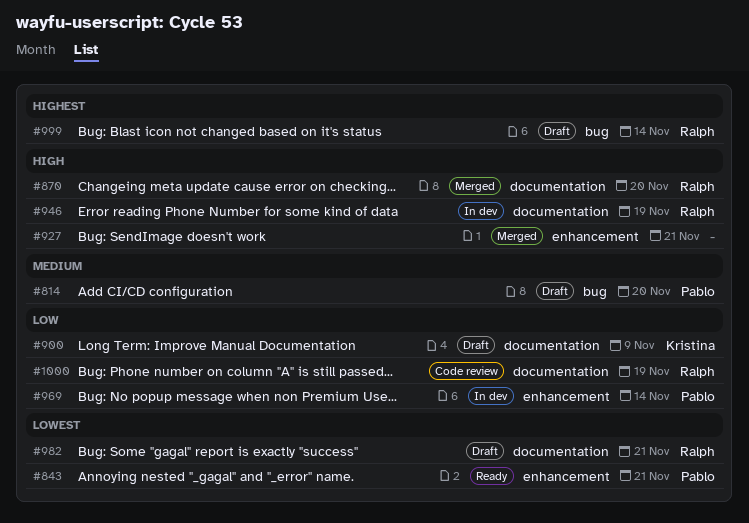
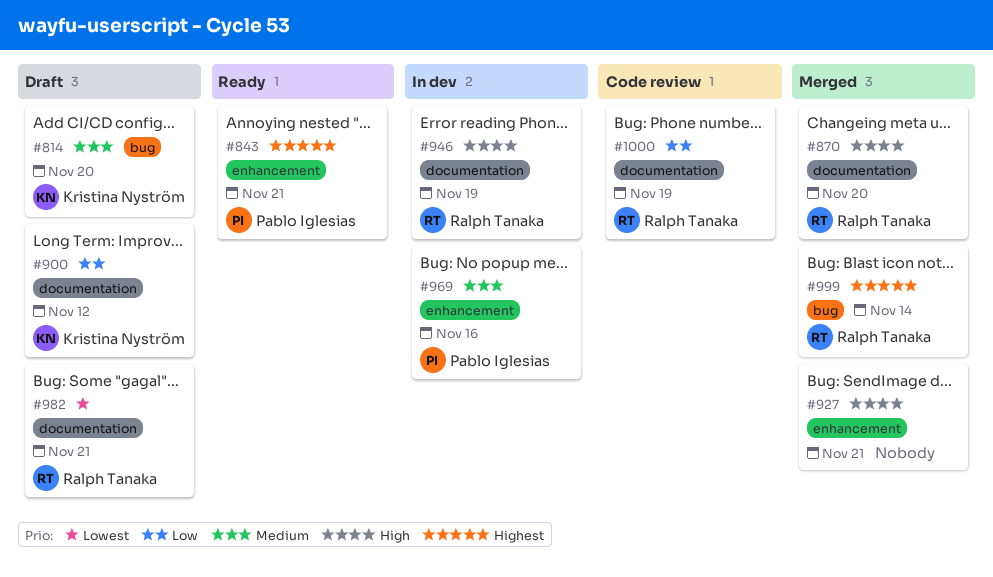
#814, owner: Pablo Iglesias -> Kristina Nyström
#843, priority: Lowest -> Highest
#900, due: Nov 9 -> Nov 12
#969, priority: Low -> Medium
#969, due: Nov 14 -> Nov 16
#999, status: Draft -> Merged

